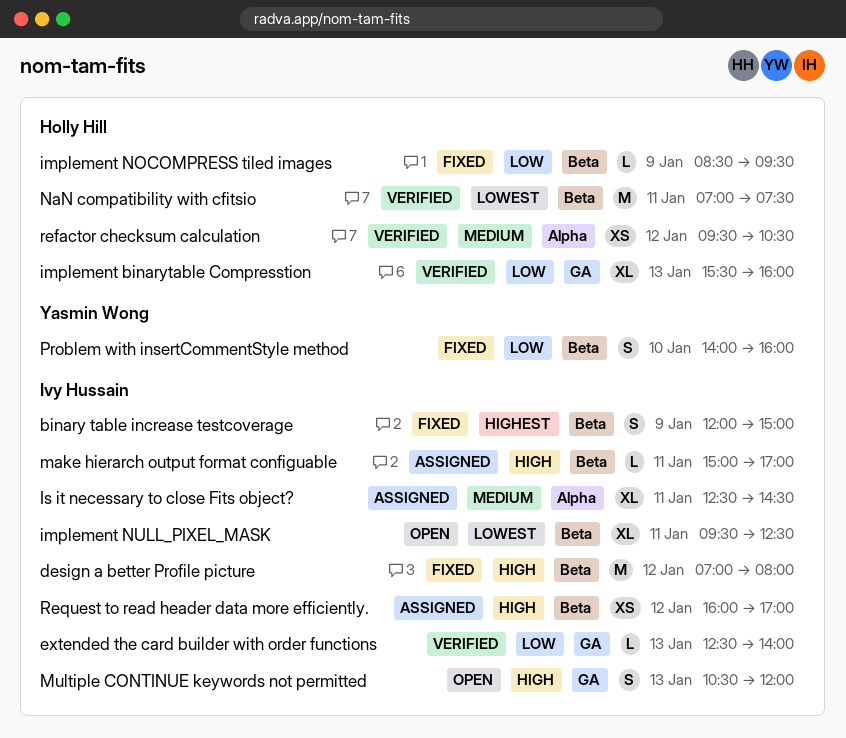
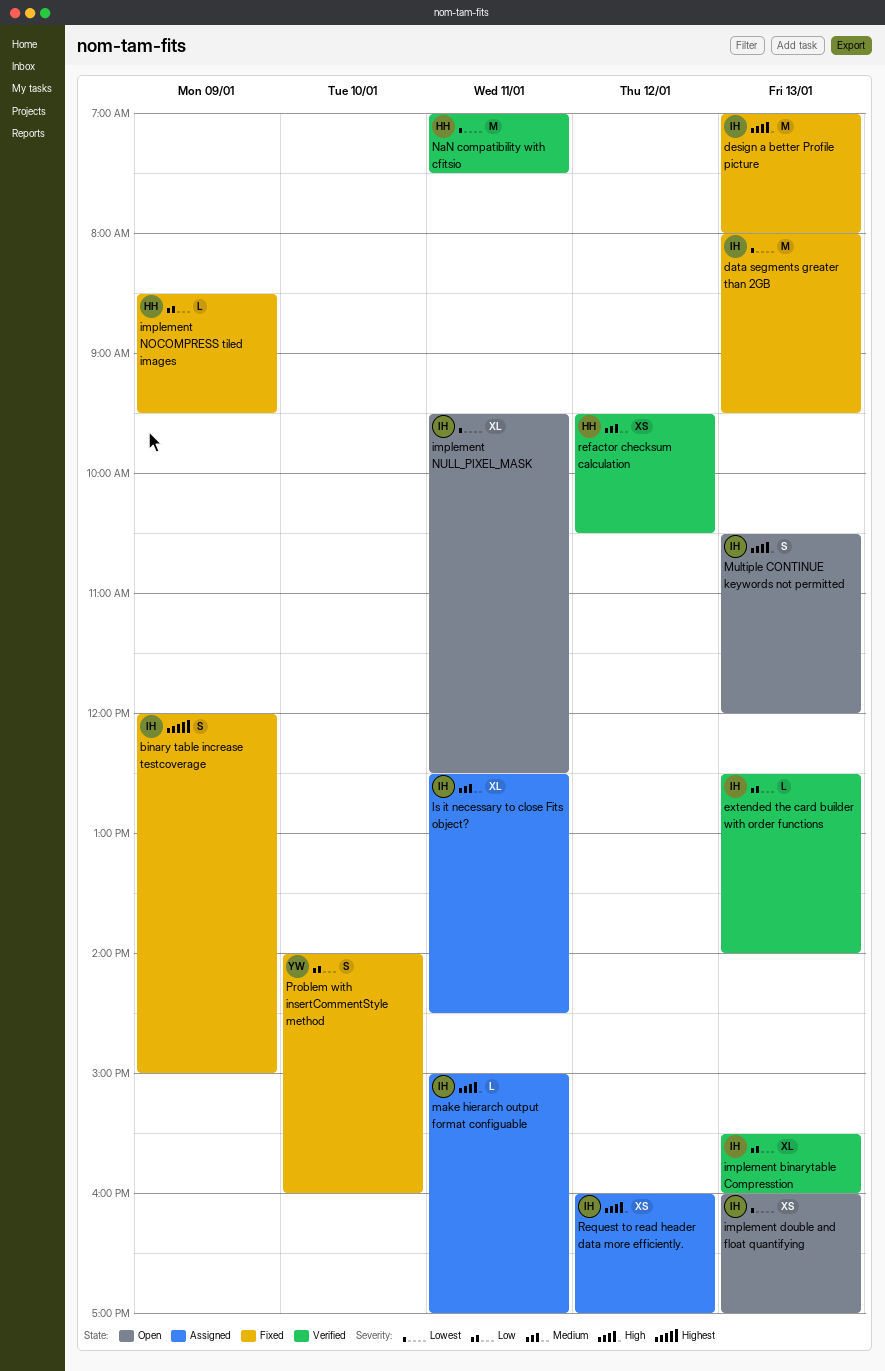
data segments greater than 2GB: none -> present
design a better Profile picture, day: Jan 12 -> Jan 13
implement binarytable Compresstion, owner: Holly Hill -> Ivy Hussain
implement double and float quantifying: none -> present

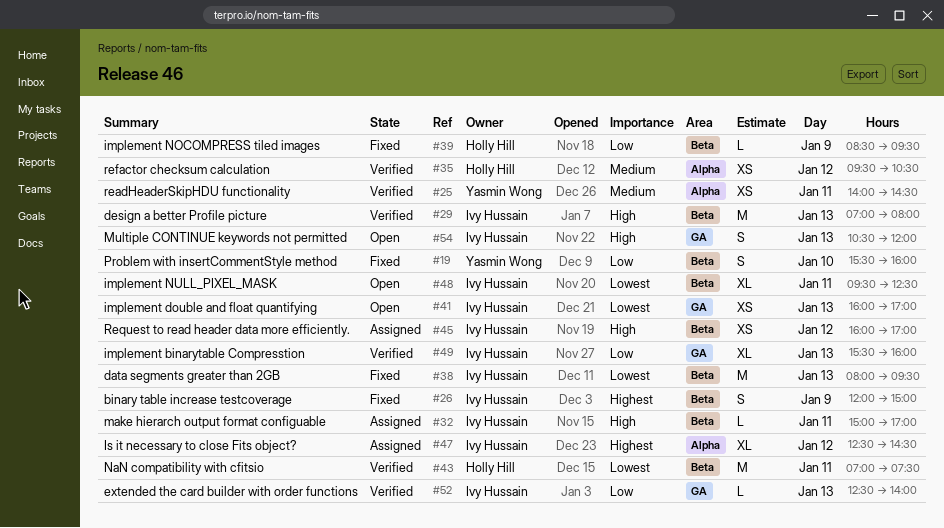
design a better Profile picture, status: Fixed -> Verified
Is it necessary to close Fits object?, priority: Medium -> Highest
Is it necessary to close Fits object?, day: Jan 11 -> Jan 12
Problem with insertCommentStyle method, begins: 14:00 -> 15:30
readHeaderSkipHDU functionality: none -> present

